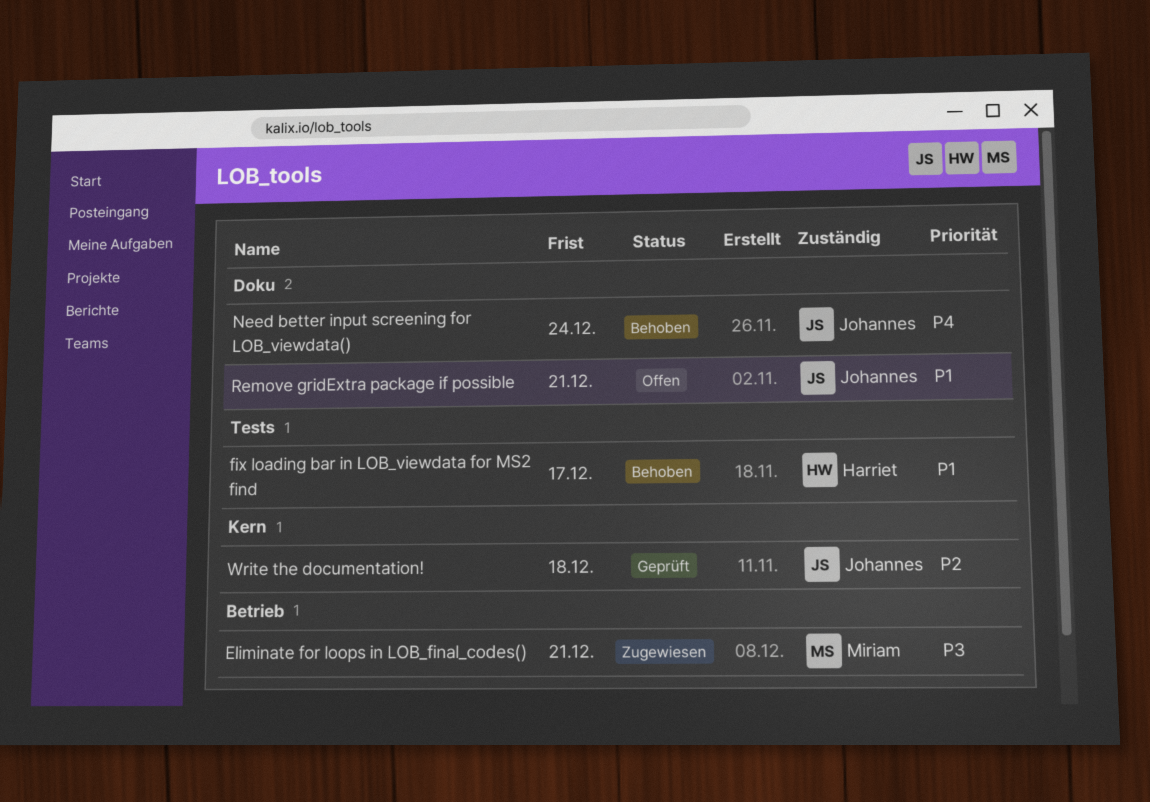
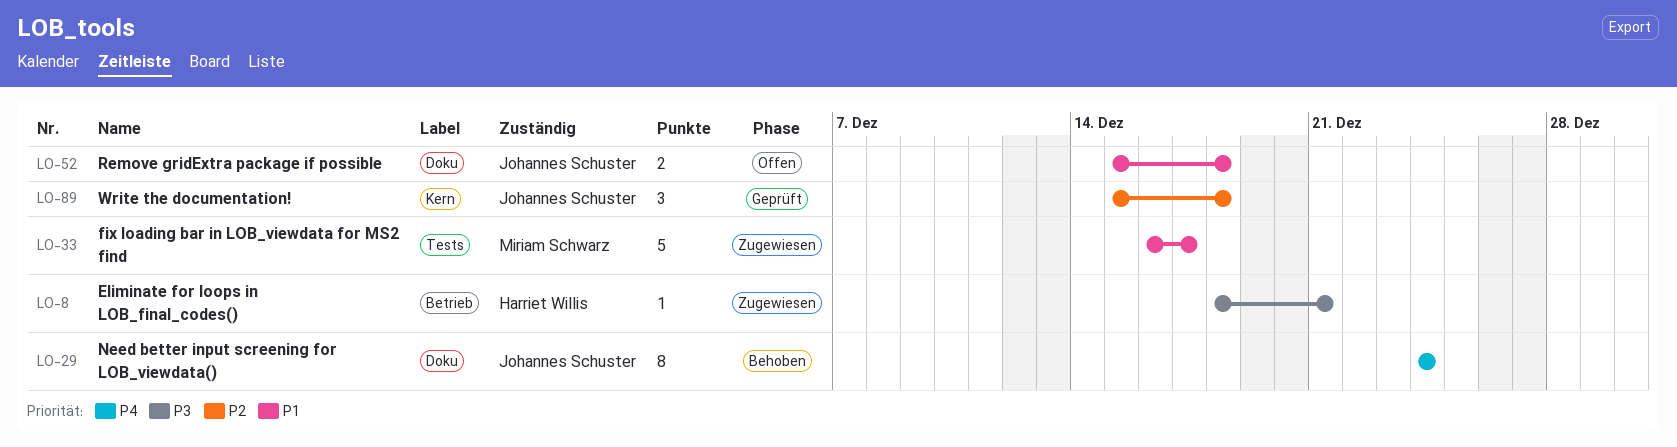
Eliminate for loops in LOB_final_codes(), owner: Miriam Schwarz -> Harriet Willis
fix loading bar in LOB_viewdata for MS2 find, status: Behoben -> Zugewiesen
fix loading bar in LOB_viewdata for MS2 find, owner: Harriet Willis -> Miriam Schwarz
Remove gridExtra package if possible, due: Dec 21 -> Dec 18

